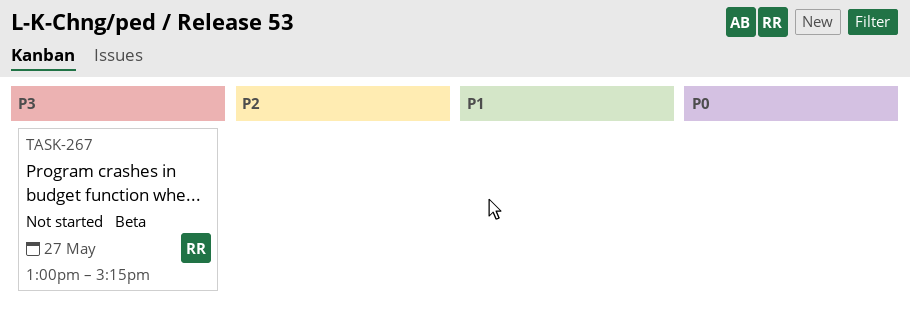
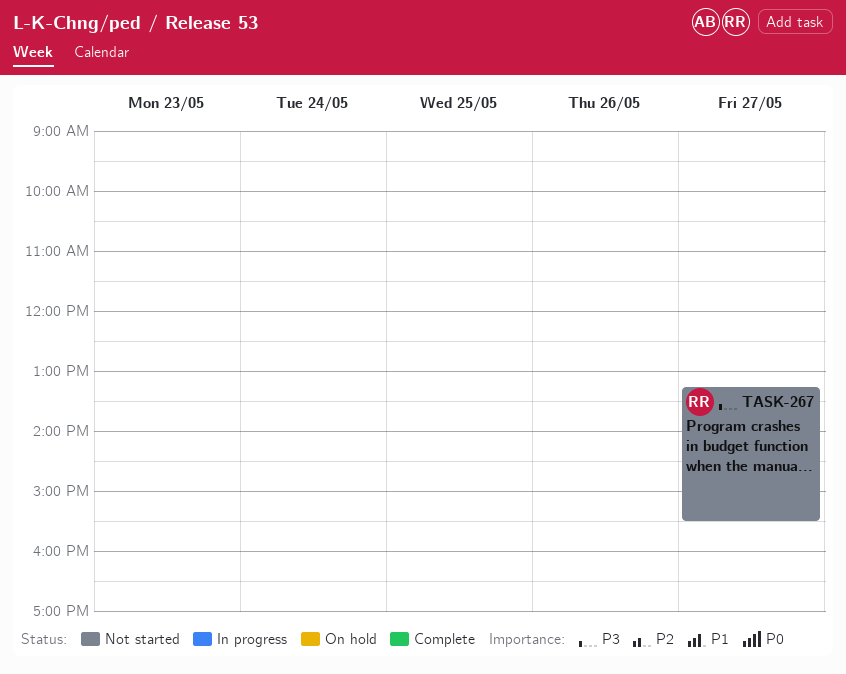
TASK-267, begins: 13:00 -> 13:15
TASK-267, ends: 15:15 -> 15:30

